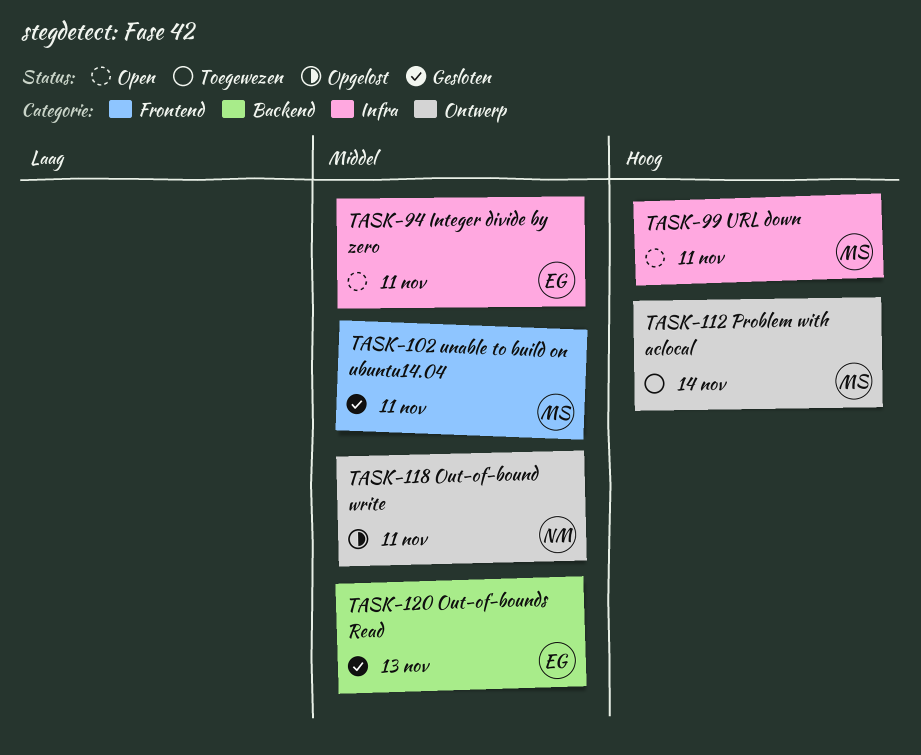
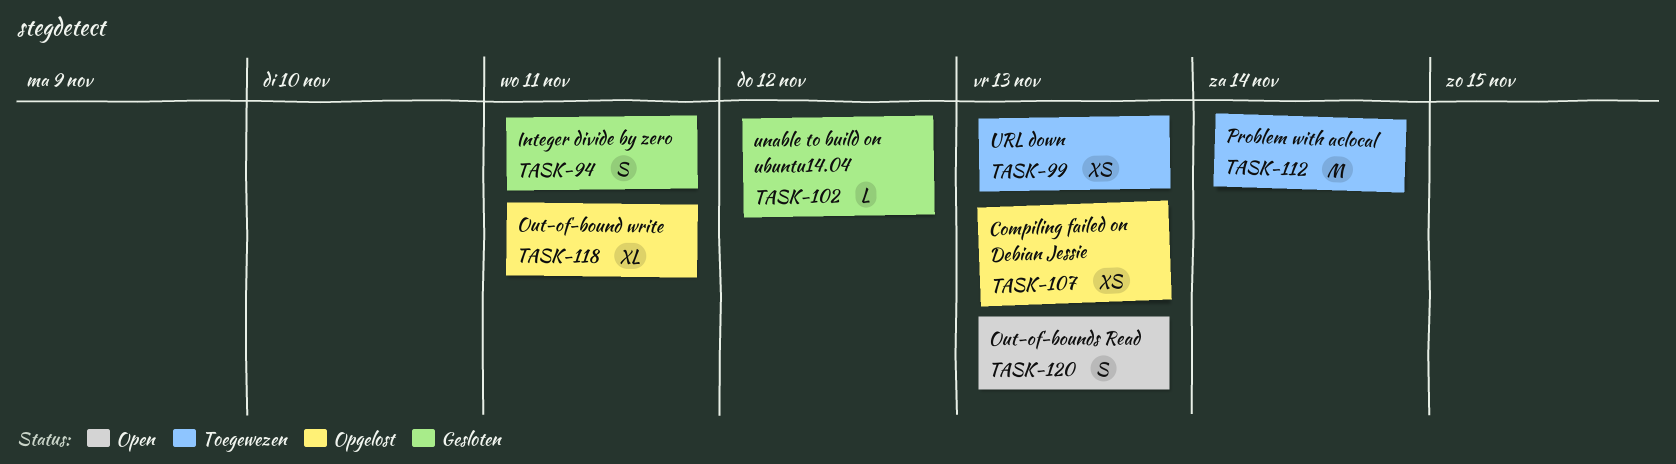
TASK-94, status: Open -> Gesloten
TASK-99, status: Open -> Toegewezen
TASK-99, due: Nov 11 -> Nov 13
TASK-102, due: Nov 11 -> Nov 12
TASK-107: none -> present
TASK-120, status: Gesloten -> Open

